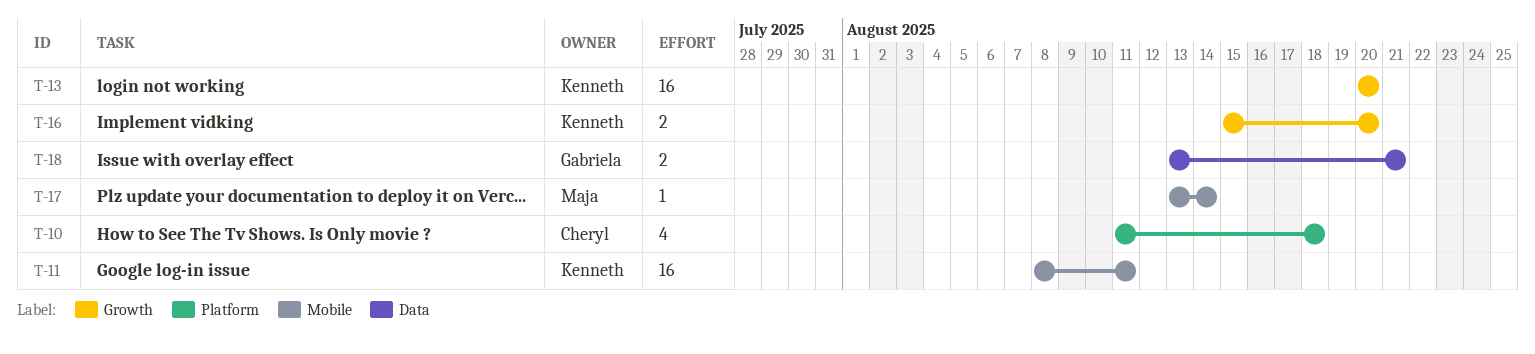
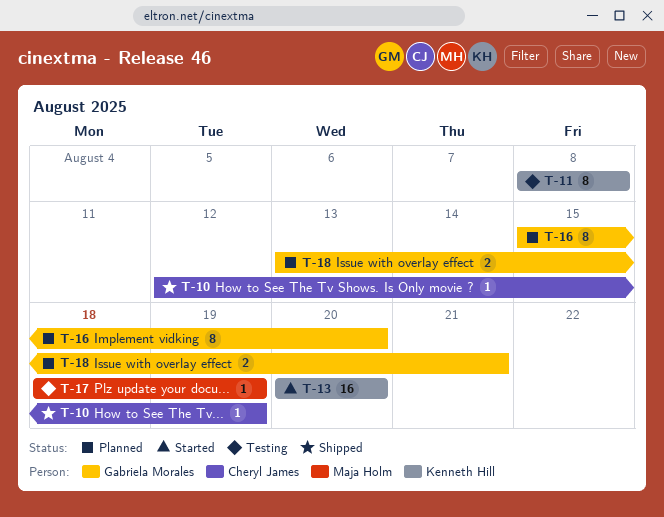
T-10, estimate: 4 -> 1
T-10, start: Aug 11 -> Aug 12
T-10, due: Aug 18 -> Aug 19
T-11, estimate: 16 -> 8
T-11, due: Aug 11 -> Aug 8
T-16, owner: Kenneth Hill -> Gabriela Morales
T-16, estimate: 2 -> 8
T-17, start: Aug 13 -> Aug 18
T-17, due: Aug 14 -> Aug 19

